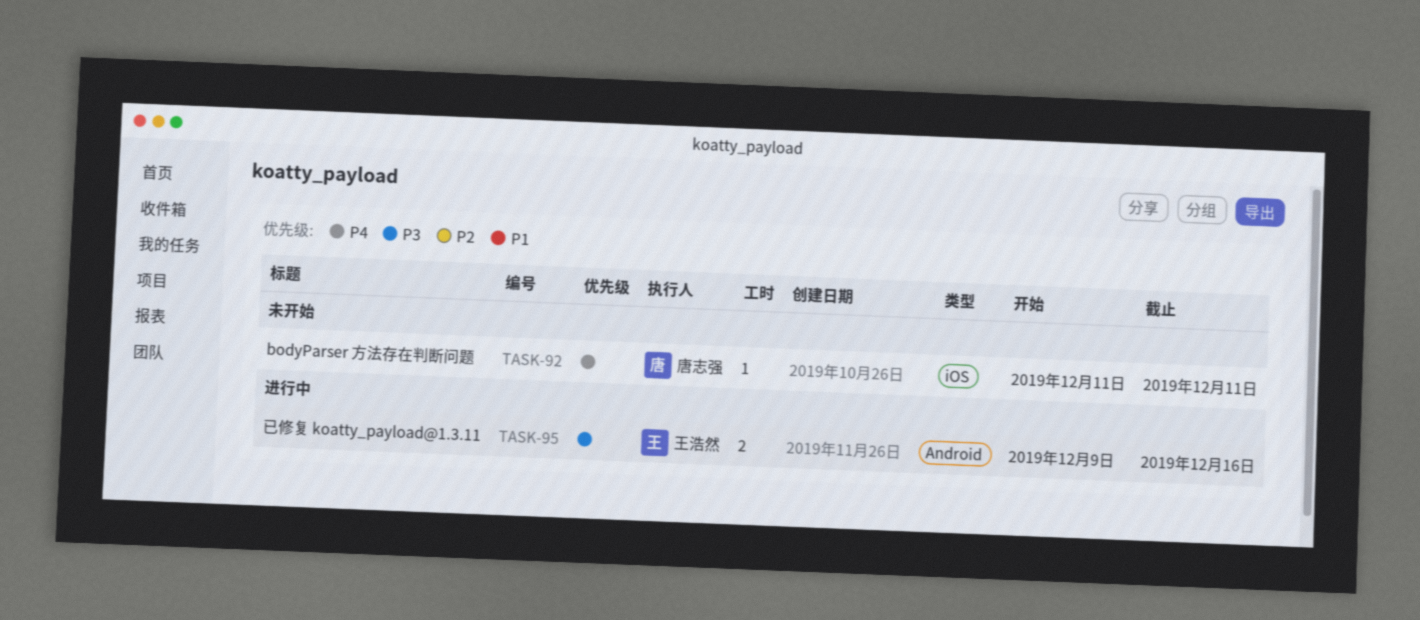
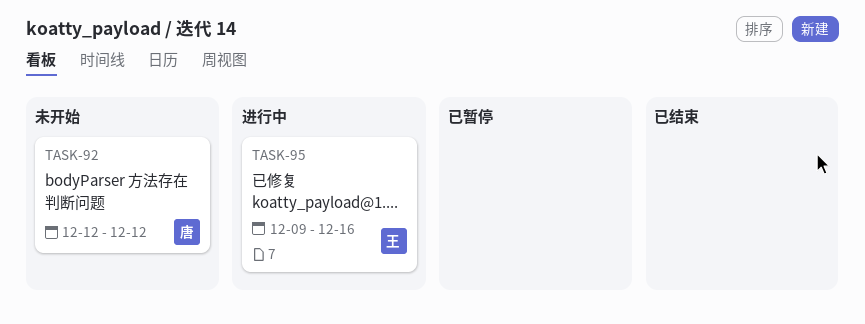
TASK-92, start: Dec 11 -> Dec 12
TASK-92, due: Dec 11 -> Dec 12

